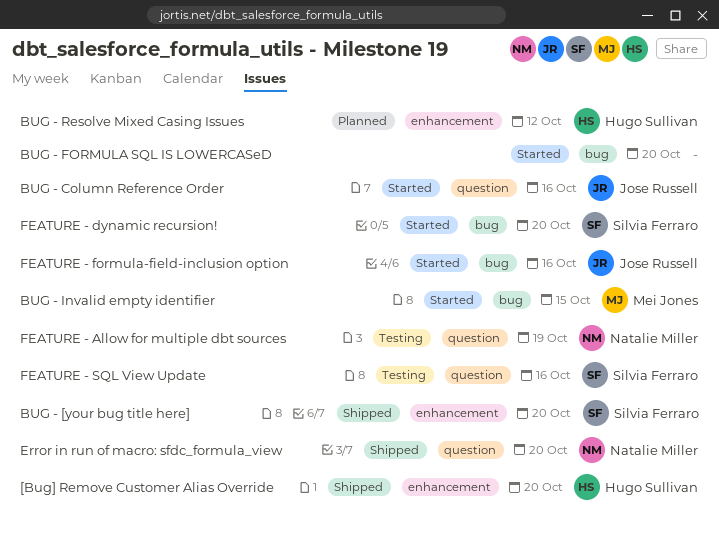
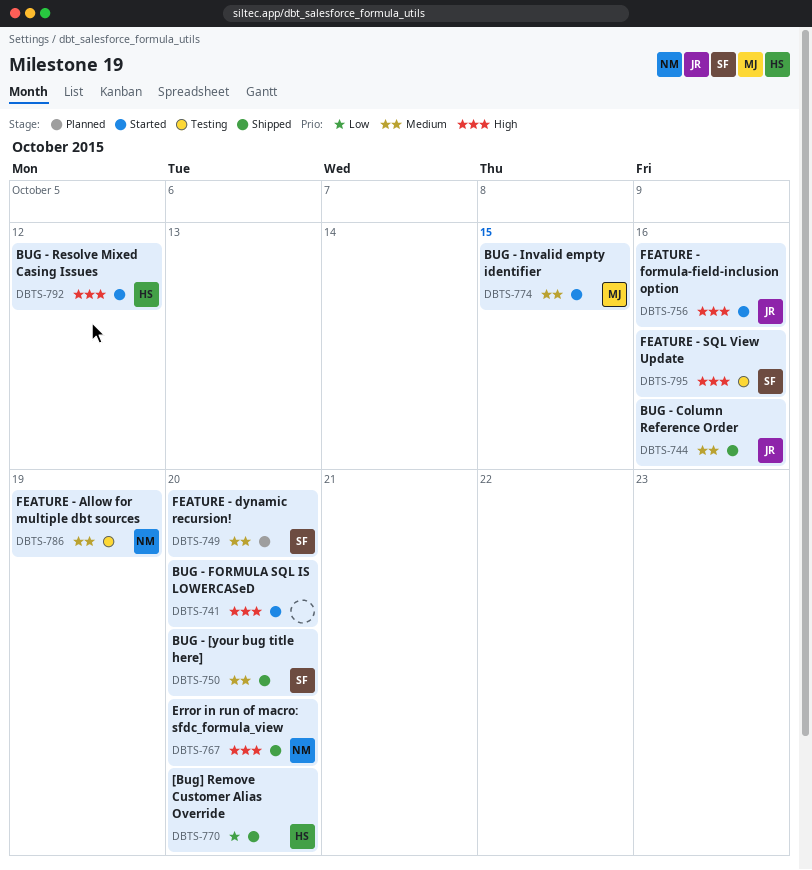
BUG - Column Reference Order, status: Started -> Shipped
BUG - Resolve Mixed Casing Issues, status: Planned -> Started
FEATURE - dynamic recursion!, status: Started -> Planned

